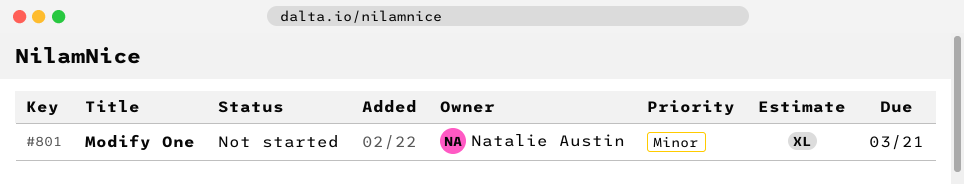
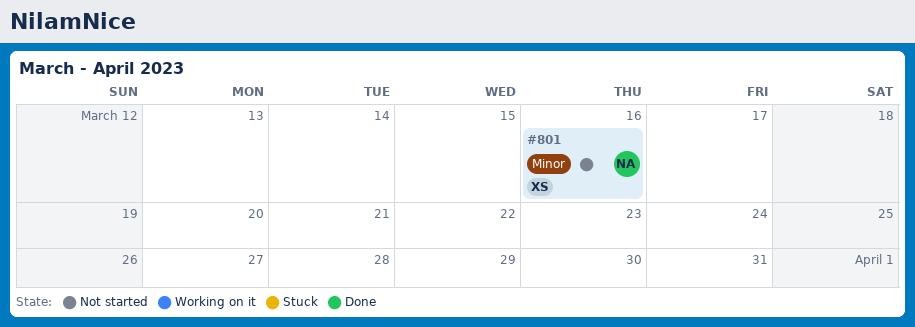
#801, estimate: XL -> XS
#801, due: Mar 21 -> Mar 16

